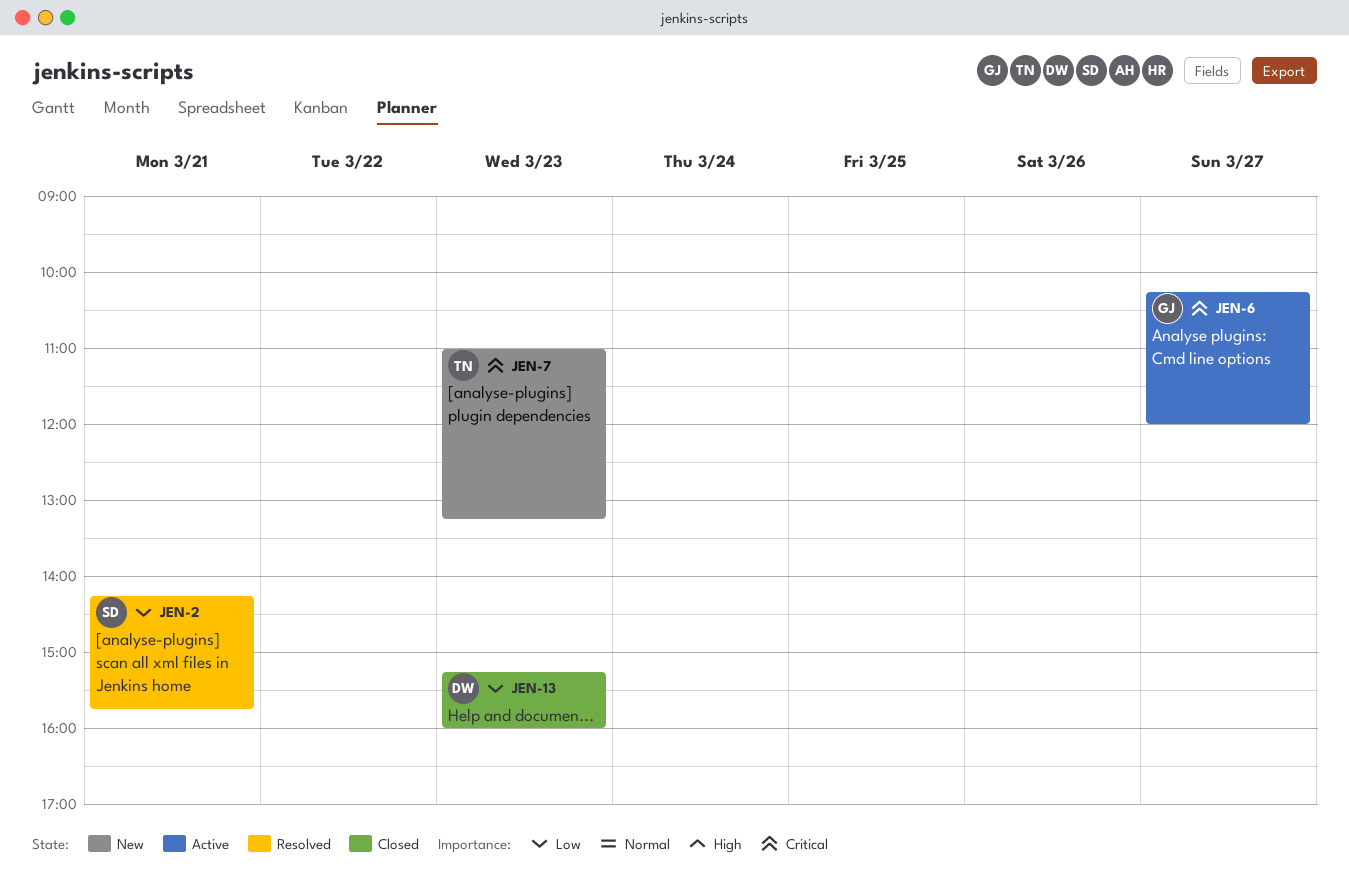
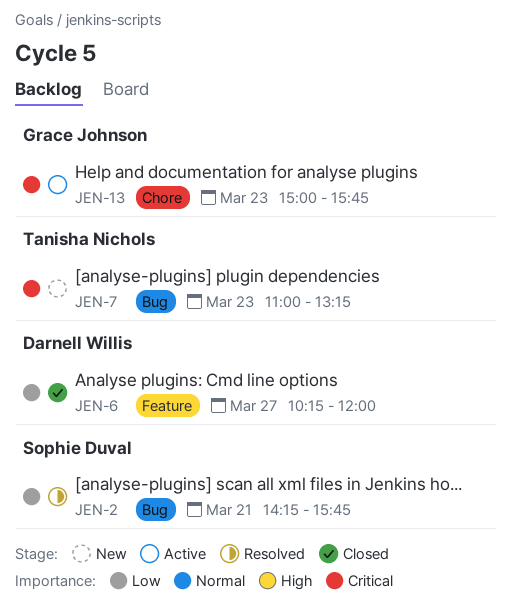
JEN-6, status: Active -> Closed
JEN-6, owner: Grace Johnson -> Darnell Willis
JEN-6, priority: Critical -> Low
JEN-13, status: Closed -> Active
JEN-13, owner: Darnell Willis -> Grace Johnson
JEN-13, priority: Low -> Critical
JEN-13, begins: 15:15 -> 15:00
JEN-13, ends: 16:00 -> 15:45

